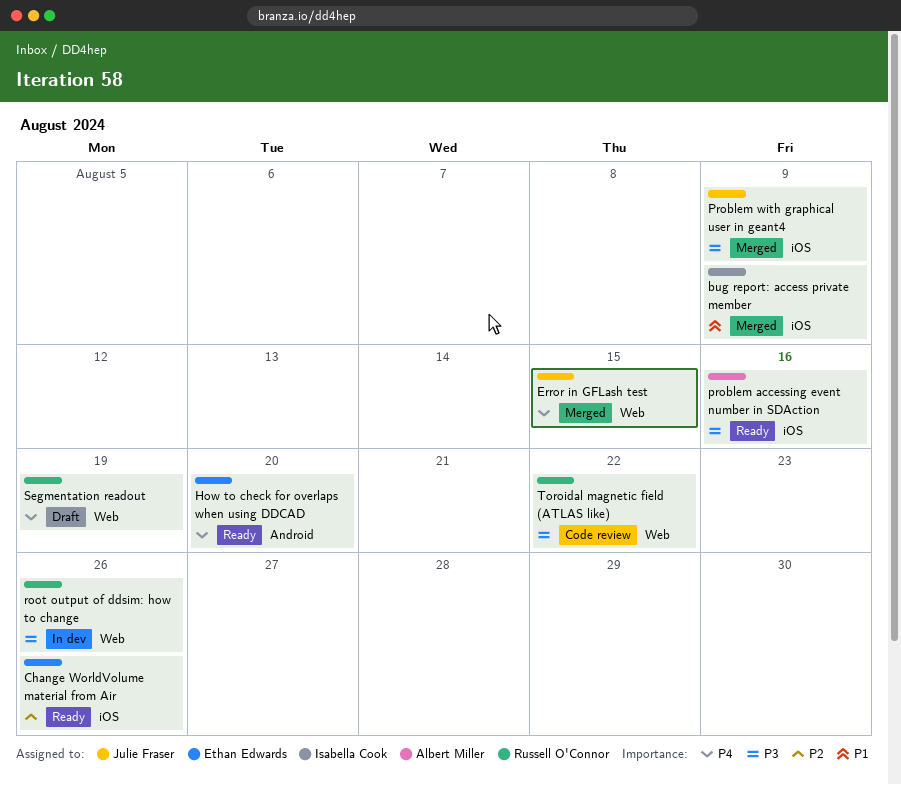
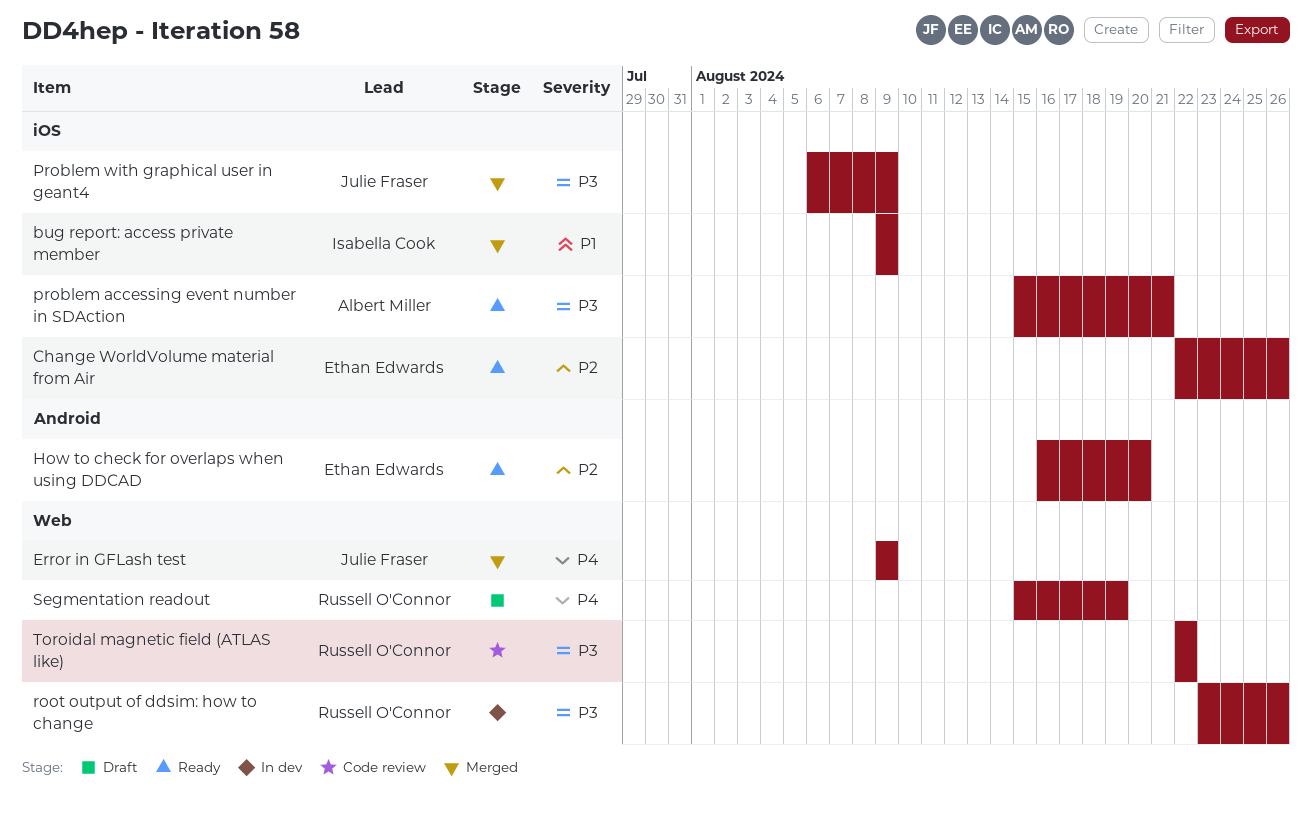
Error in GFLash test, due: Aug 15 -> Aug 9
How to check for overlaps when using DDCAD, priority: P4 -> P2
problem accessing event number in SDAction, due: Aug 16 -> Aug 21

